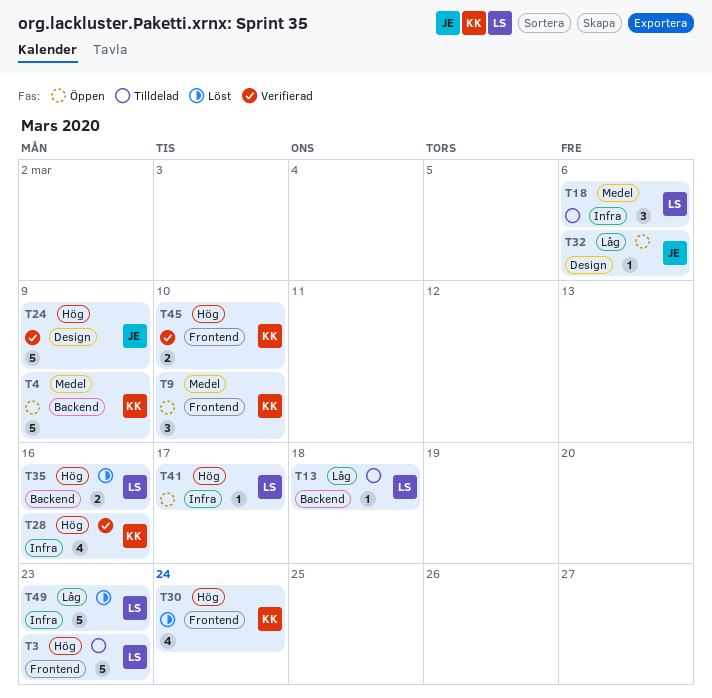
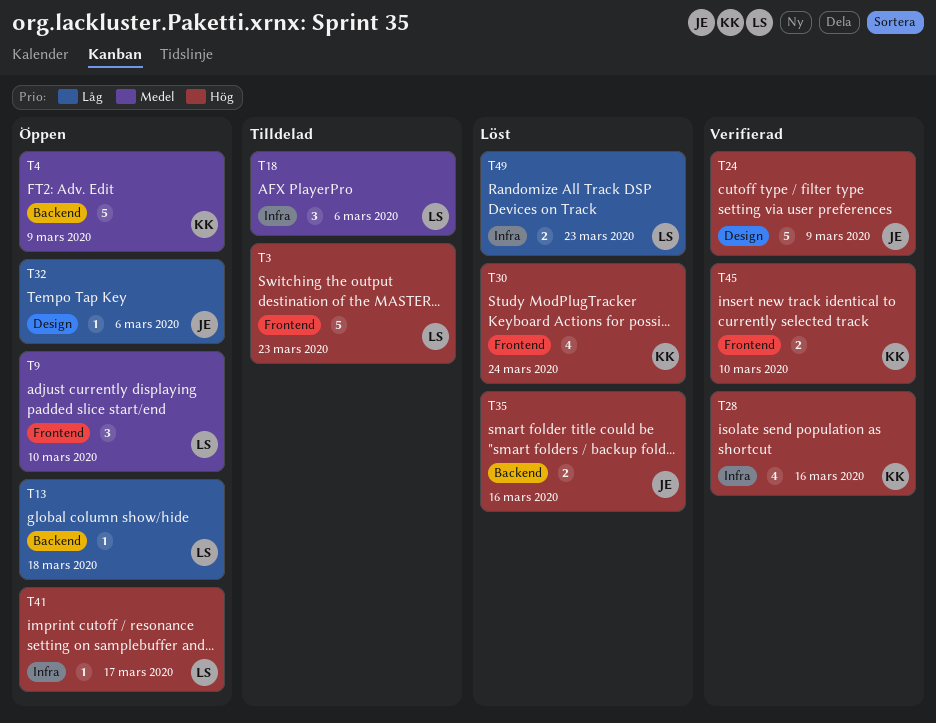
T9, owner: KK -> LS
T13, status: Tilldelad -> Öppen
T35, owner: LS -> JE
T49, estimate: 5 -> 2

